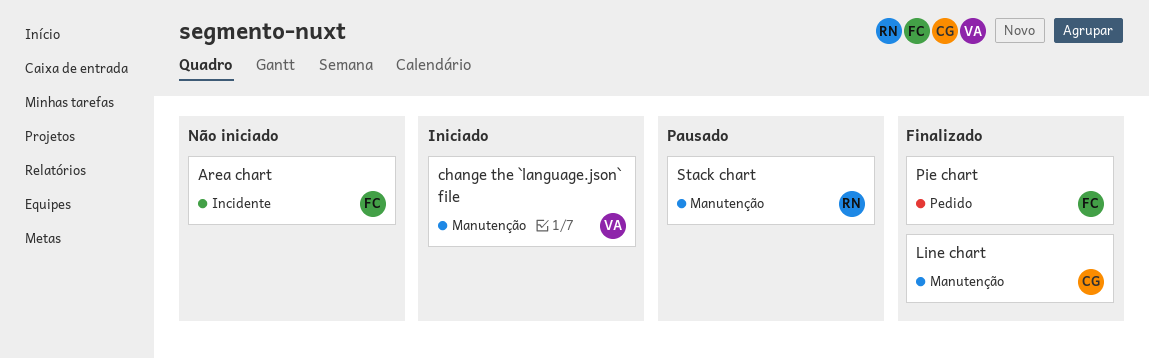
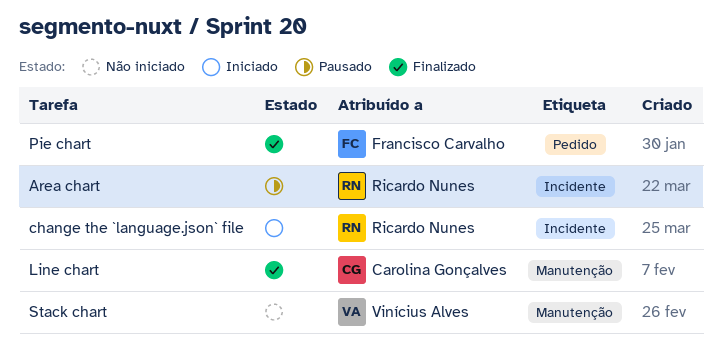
Area chart, status: Não iniciado -> Pausado
Area chart, owner: Francisco Carvalho -> Ricardo Nunes
change the `language.json` file, owner: Vinícius Alves -> Ricardo Nunes
change the `language.json` file, label: Manutenção -> Incidente
Stack chart, status: Pausado -> Não iniciado
Stack chart, owner: Ricardo Nunes -> Vinícius Alves

